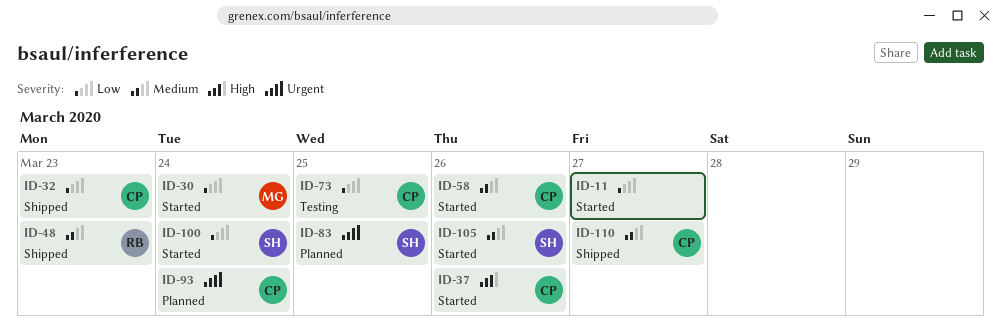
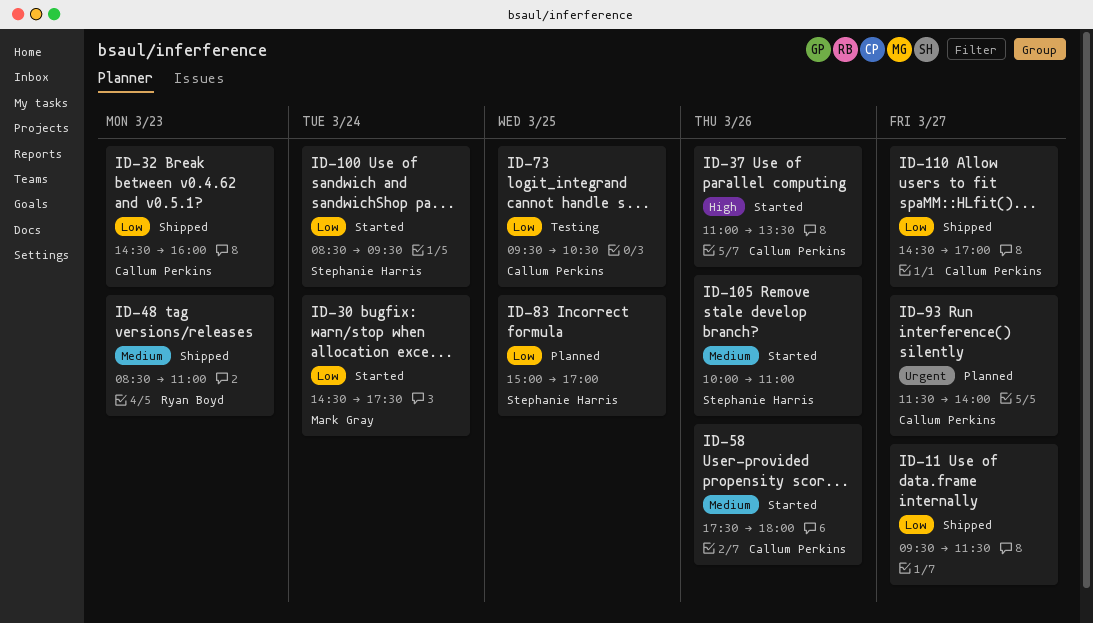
ID-11, status: Started -> Shipped
ID-83, priority: Urgent -> Low
ID-93, day: Mar 24 -> Mar 27
ID-110, priority: Medium -> Low

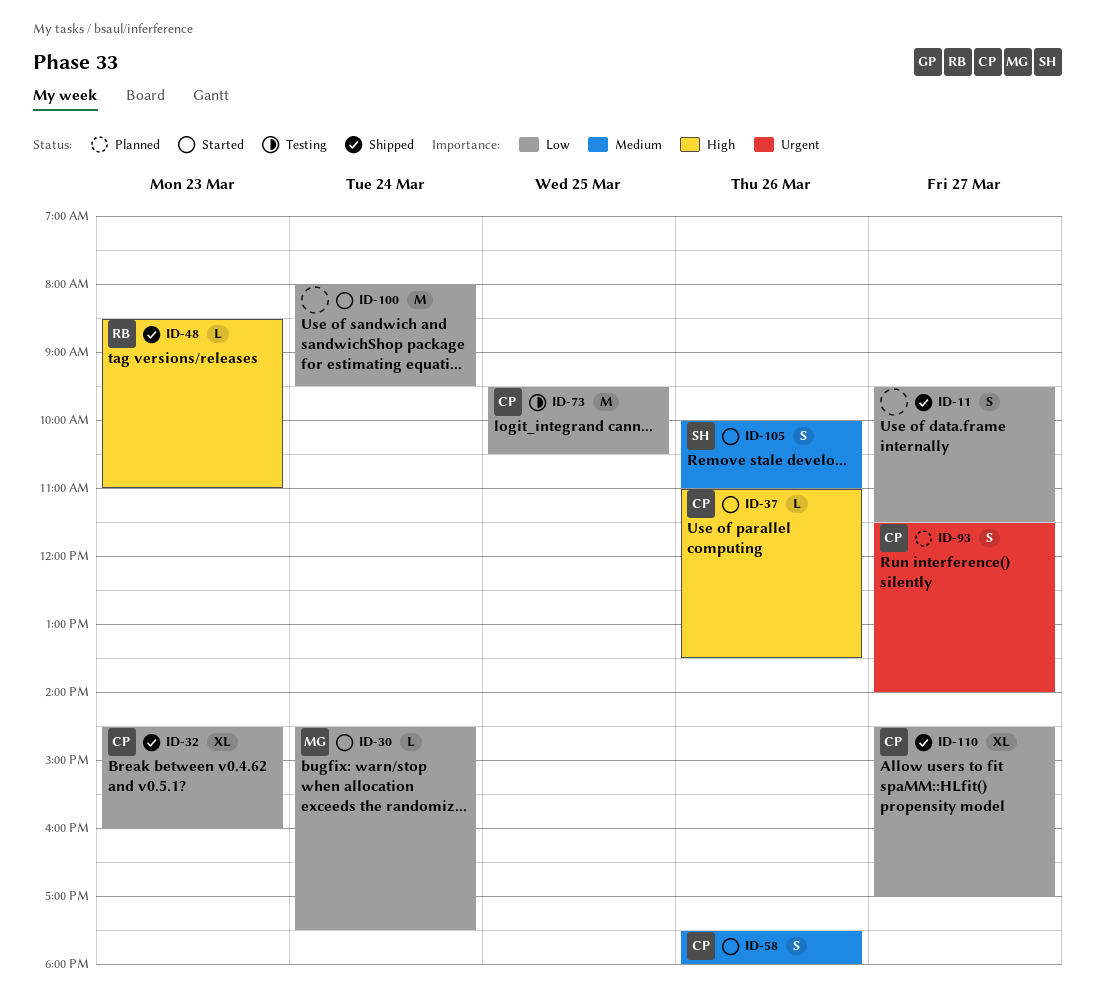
ID-48, priority: Medium -> High
ID-83: present -> none
ID-100, owner: Stephanie Harris -> none
ID-100, begins: 08:30 -> 08:00

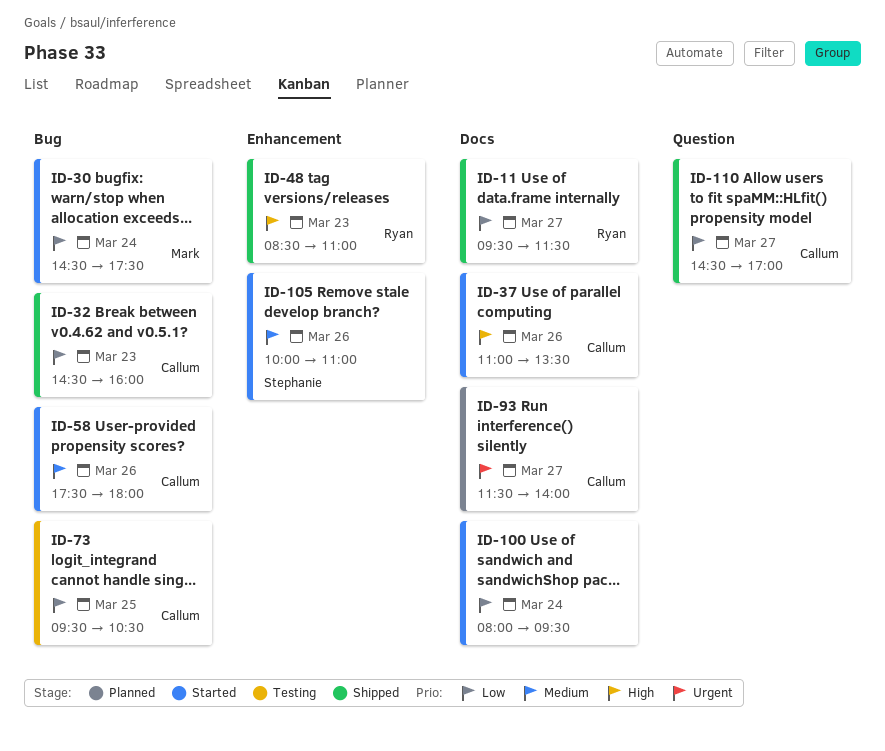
ID-11, owner: none -> Ryan

